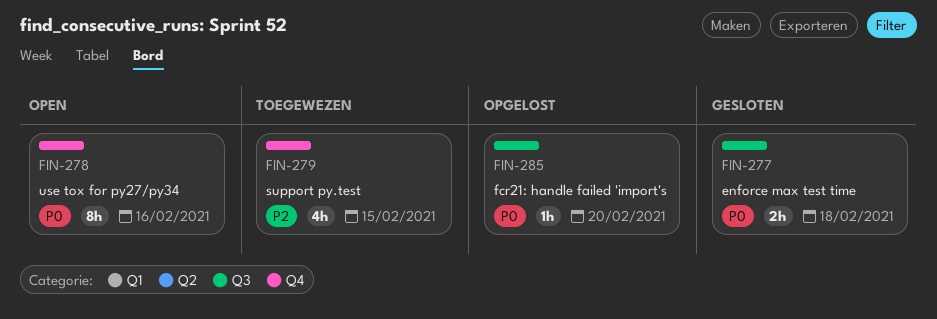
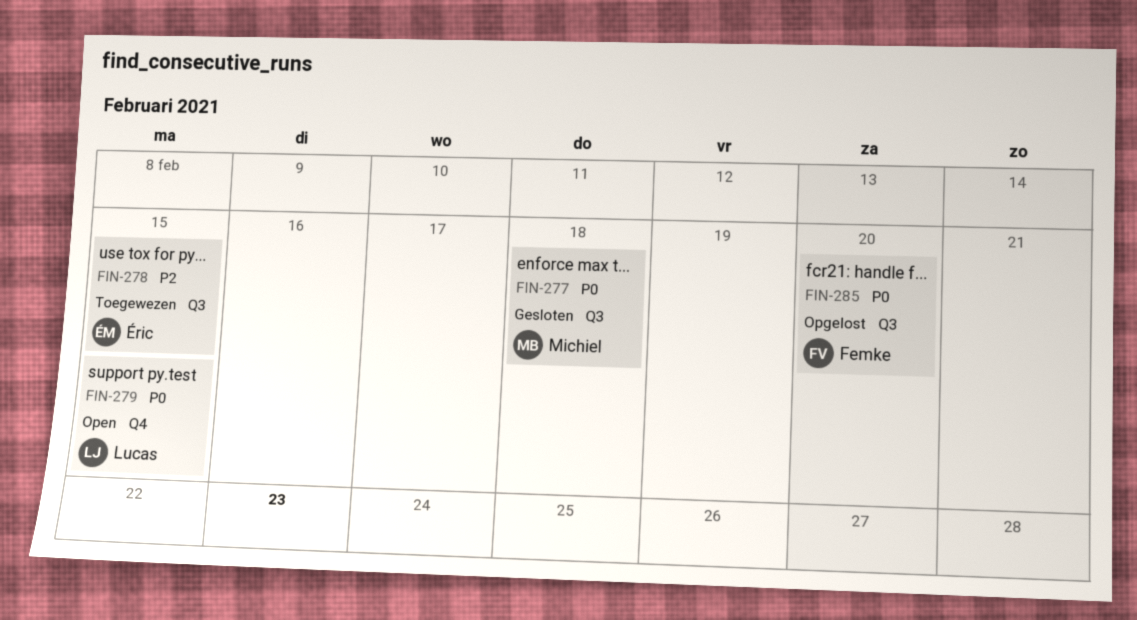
FIN-278, status: Open -> Toegewezen
FIN-278, priority: P0 -> P2
FIN-278, label: Q4 -> Q3
FIN-278, due: Feb 16 -> Feb 15
FIN-279, status: Toegewezen -> Open
FIN-279, priority: P2 -> P0

